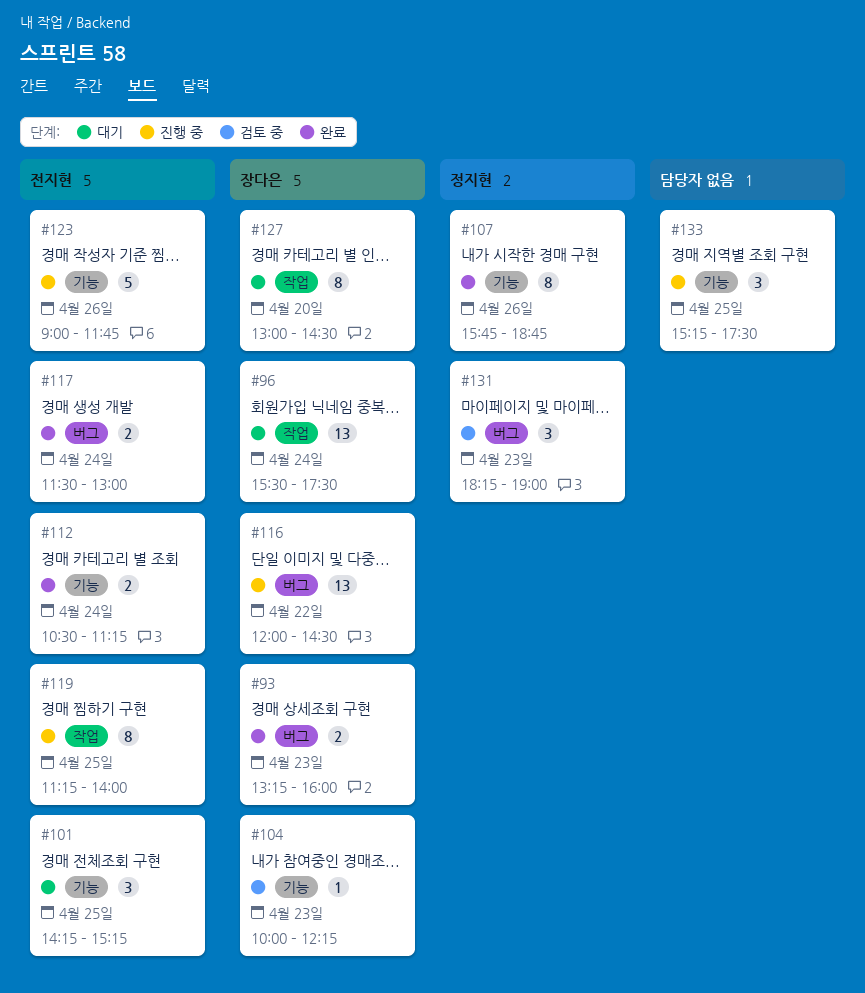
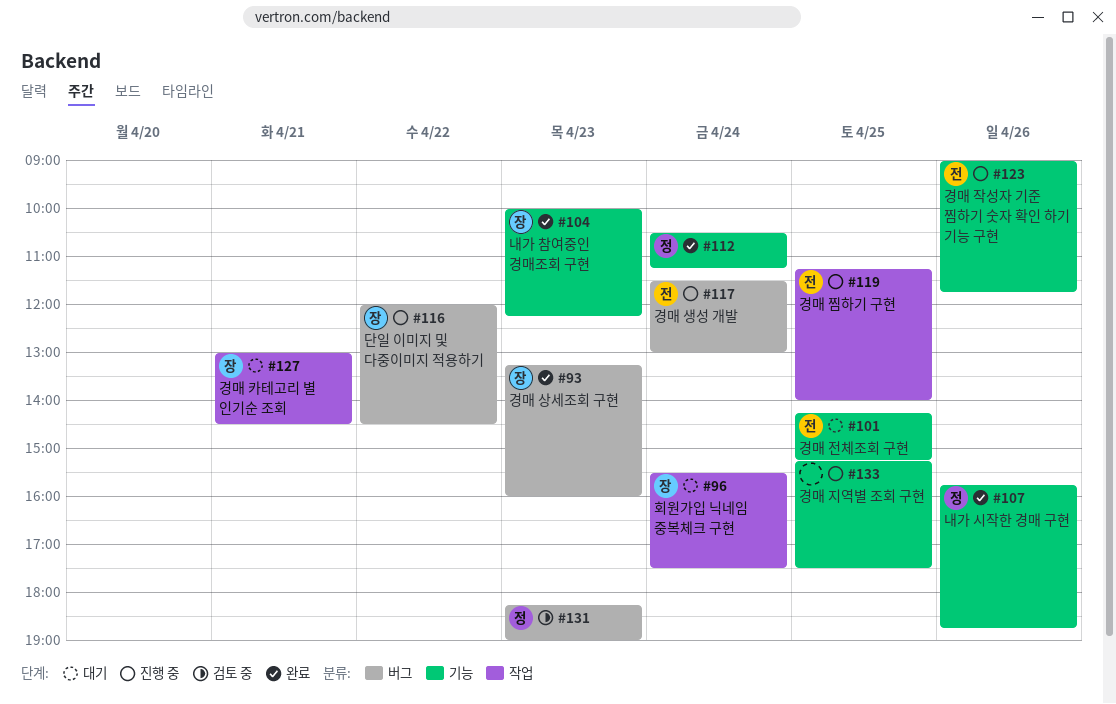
#104, status: 검토 중 -> 완료
#112, owner: 전지현 -> 정지현
#117, status: 완료 -> 진행 중
#127, day: Apr 20 -> Apr 21

